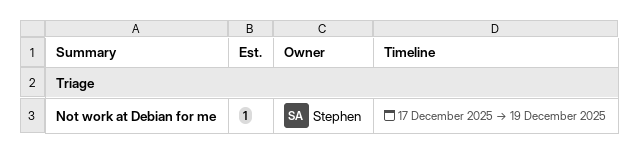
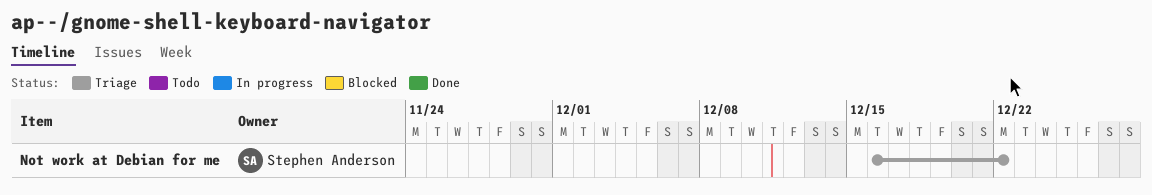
Not work at Debian for me, start: Dec 17 -> Dec 16
Not work at Debian for me, due: Dec 19 -> Dec 22

